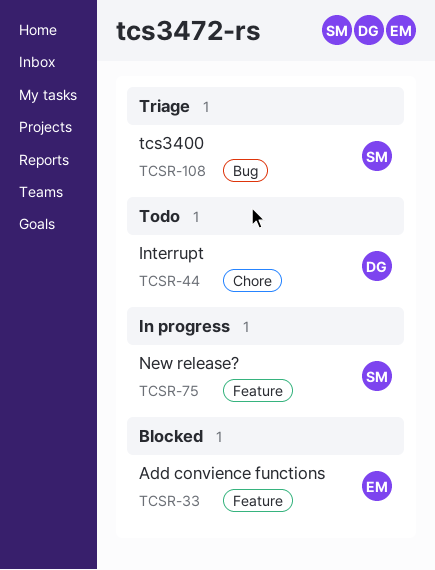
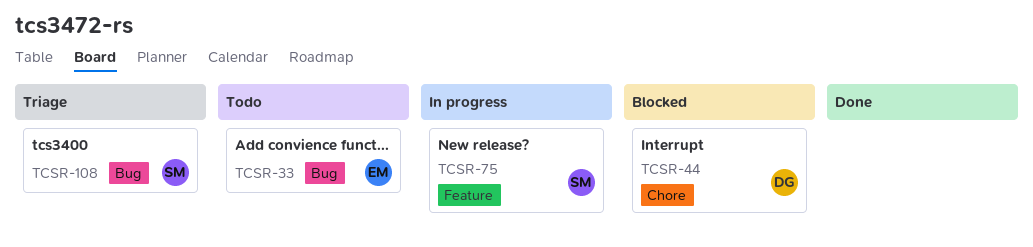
TCSR-33, status: Blocked -> Todo
TCSR-33, label: Feature -> Bug
TCSR-44, status: Todo -> Blocked

